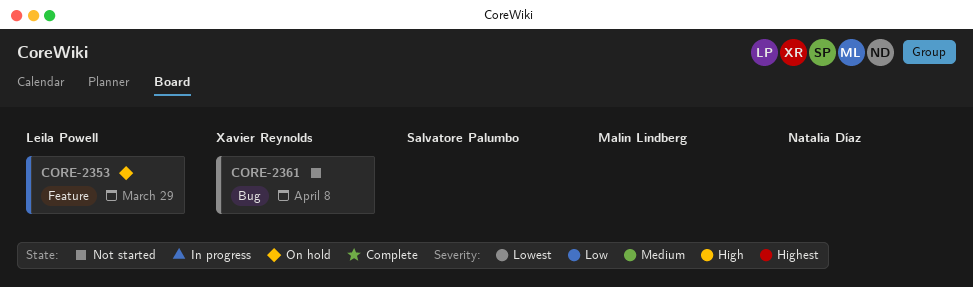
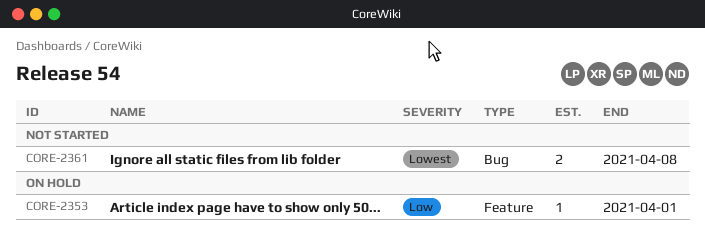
CORE-2353, due: Mar 29 -> Apr 1

